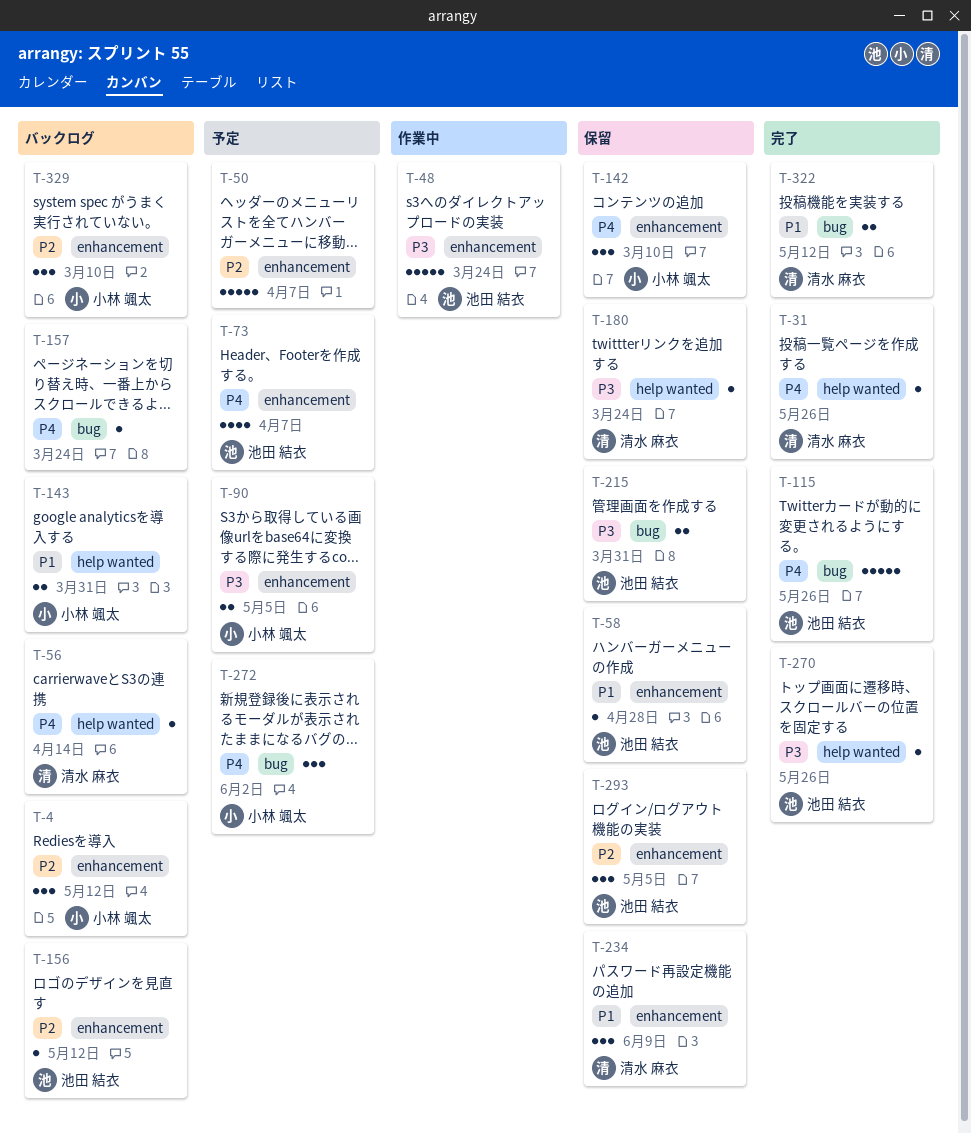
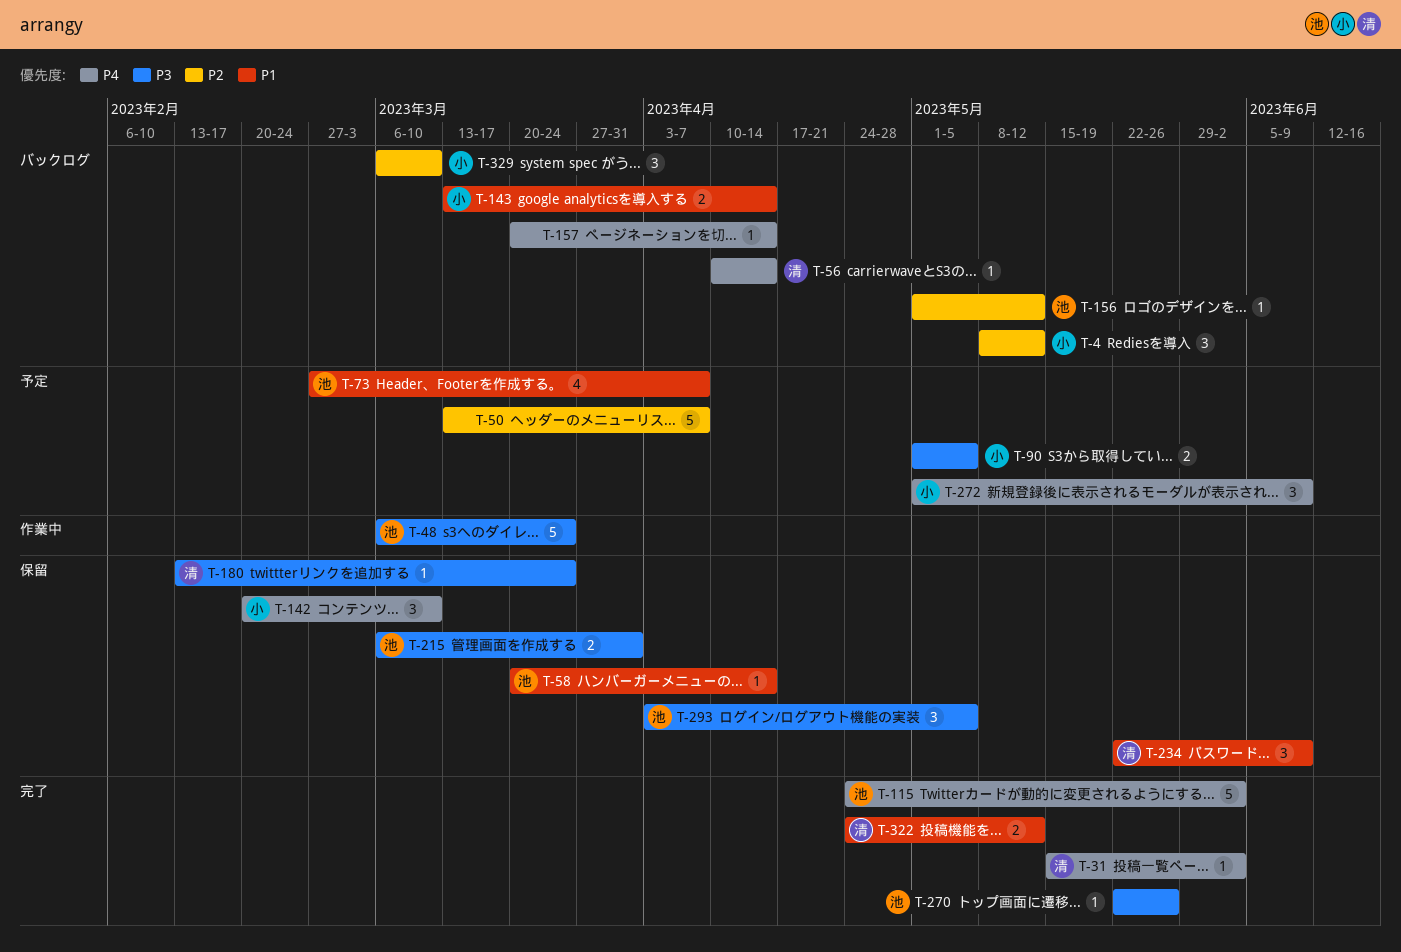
T-31, due: May 26 -> Jun 2
T-58, due: Apr 28 -> Apr 14
T-73, priority: P4 -> P1
T-115, due: May 26 -> Jun 2
T-143, due: Mar 31 -> Apr 14
T-157, due: Mar 24 -> Apr 14
T-272, due: Jun 2 -> Jun 9
T-293, priority: P2 -> P3

